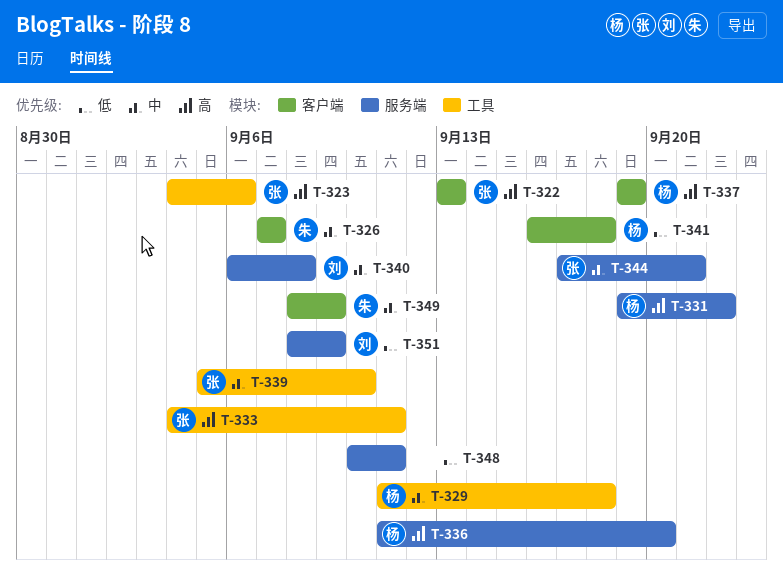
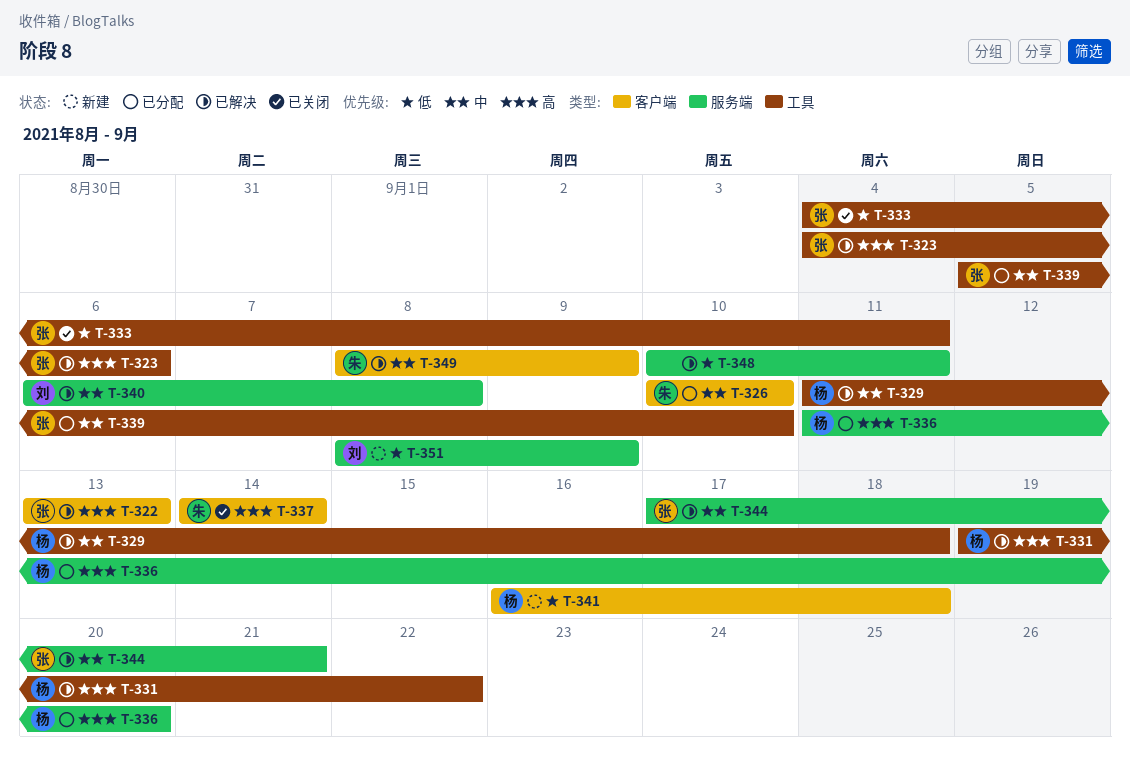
T-326, start: Sep 7 -> Sep 10
T-326, due: Sep 7 -> Sep 10
T-331, label: 服务端 -> 工具
T-333, priority: 高 -> 低
T-337, owner: 杨 -> 朱
T-337, start: Sep 19 -> Sep 14
T-337, due: Sep 19 -> Sep 14

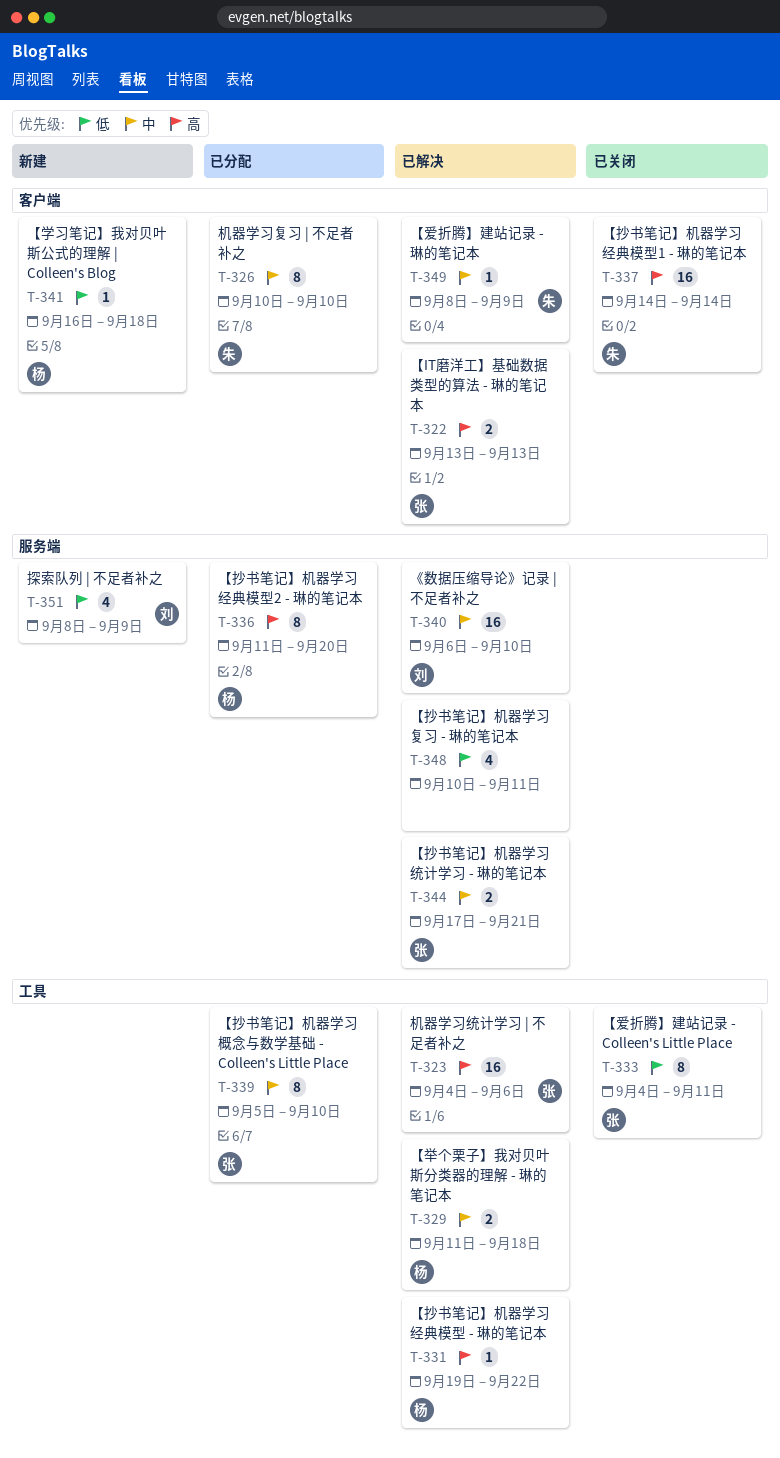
T-340, due: Sep 8 -> Sep 10

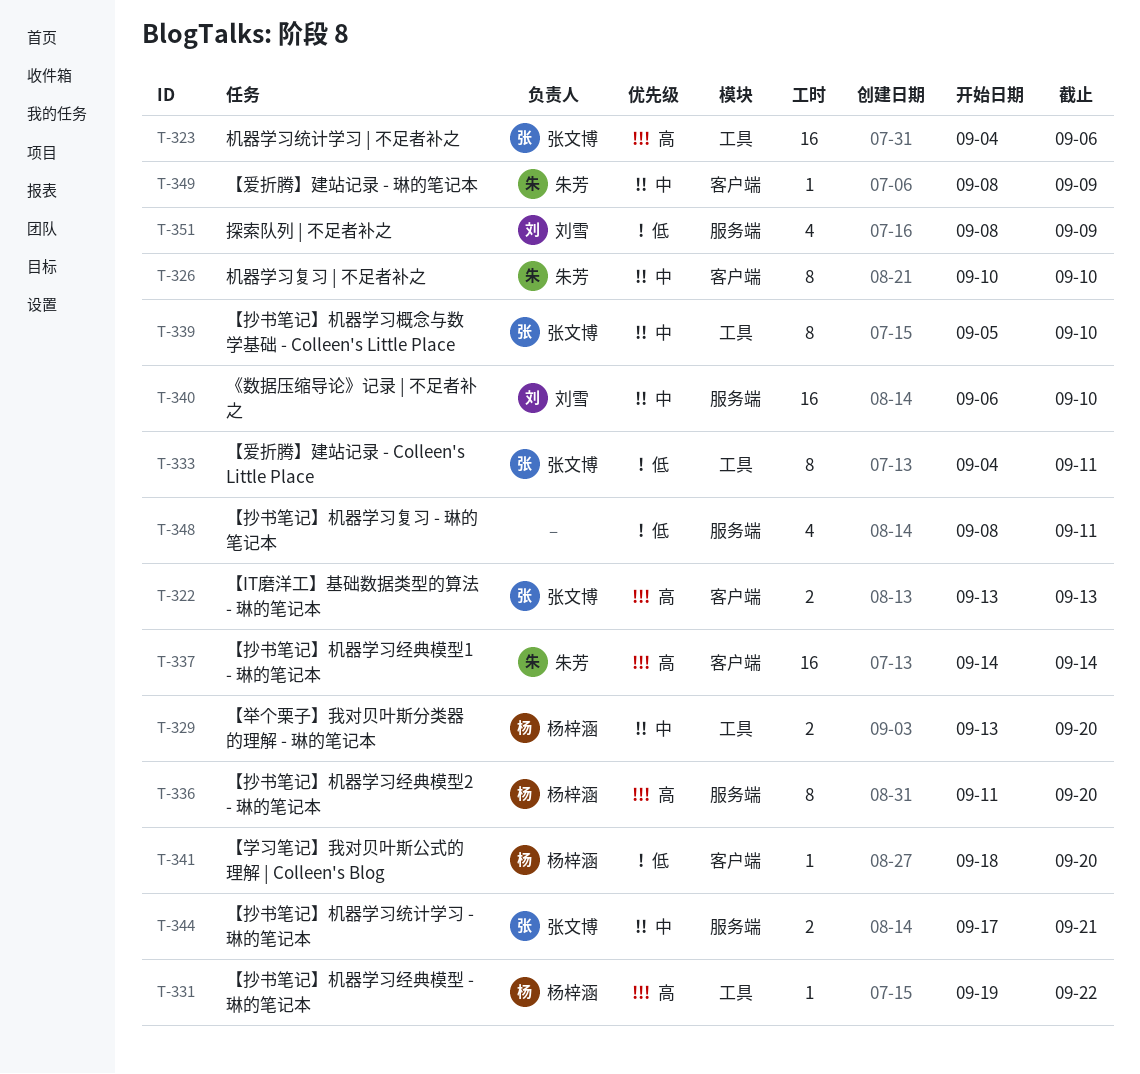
T-329, start: Sep 11 -> Sep 13
T-329, due: Sep 18 -> Sep 20
T-341, start: Sep 16 -> Sep 18
T-341, due: Sep 18 -> Sep 20
T-348, start: Sep 10 -> Sep 8

